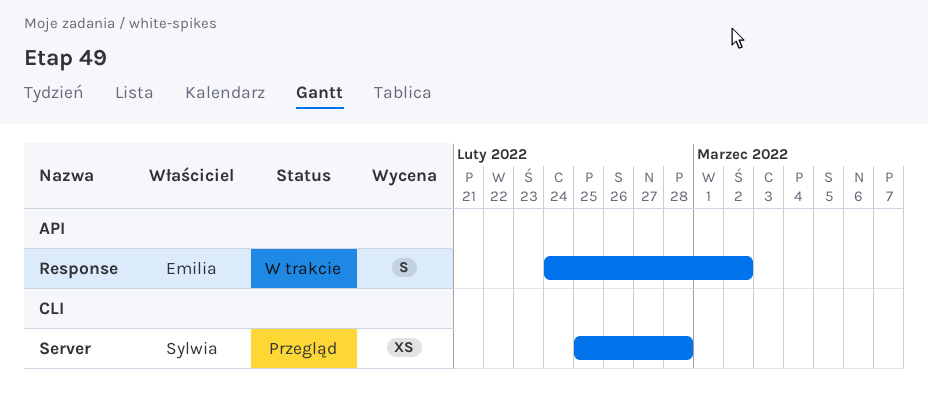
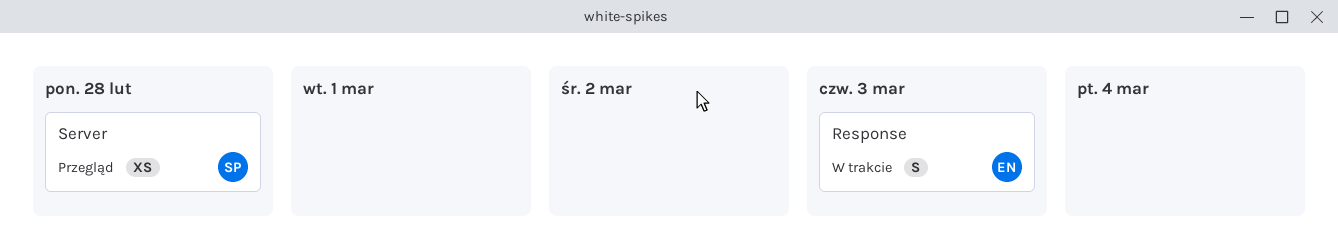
Response, due: Mar 2 -> Mar 3

